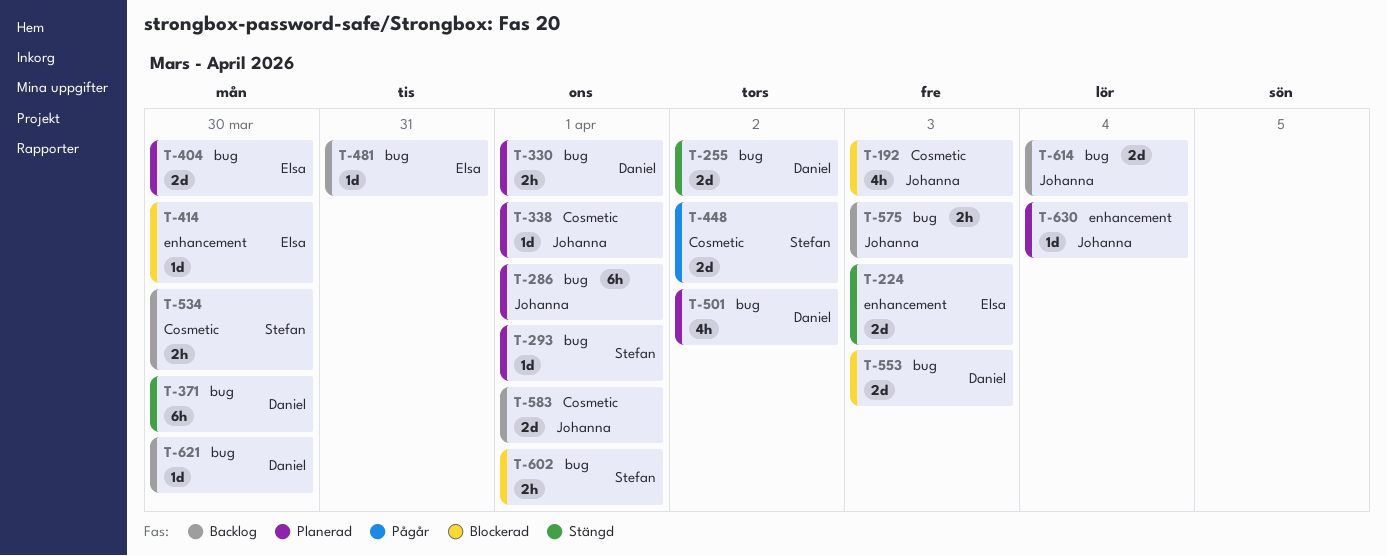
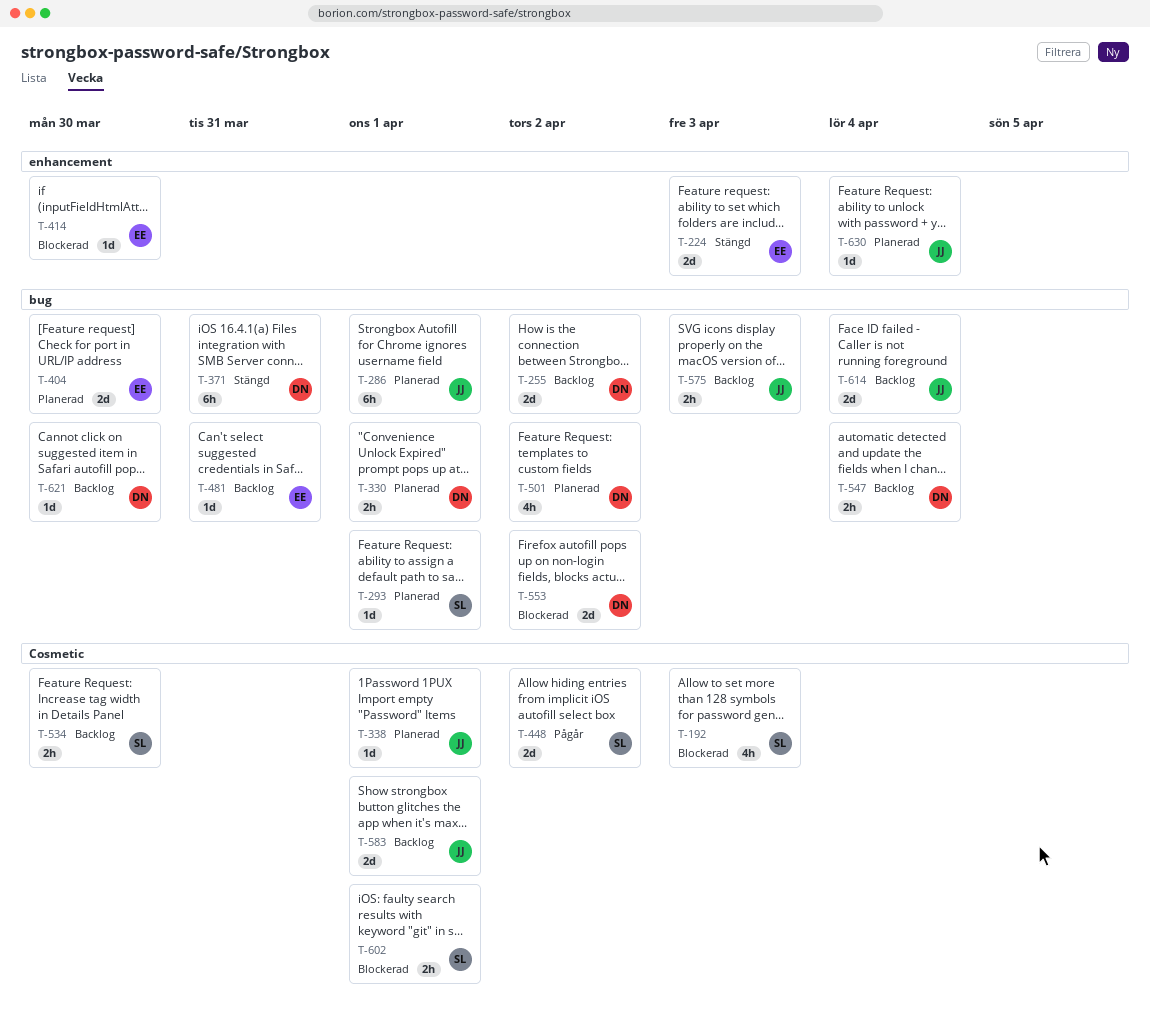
T-192, owner: Johanna -> Stefan
T-255, status: Stängd -> Backlog
T-371, due: Mar 30 -> Mar 31
T-547: none -> present
T-553, due: Apr 3 -> Apr 2
T-602, label: bug -> Cosmetic

